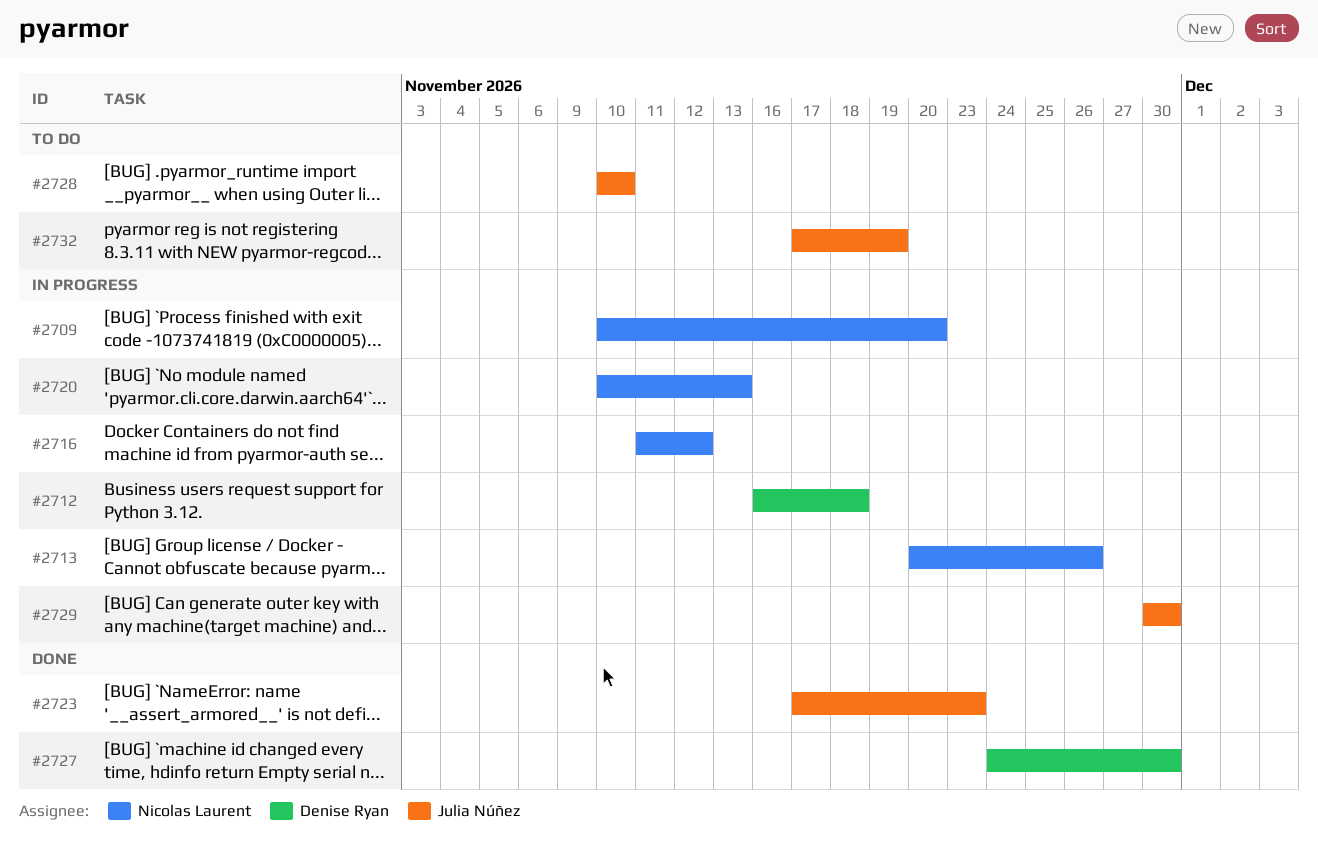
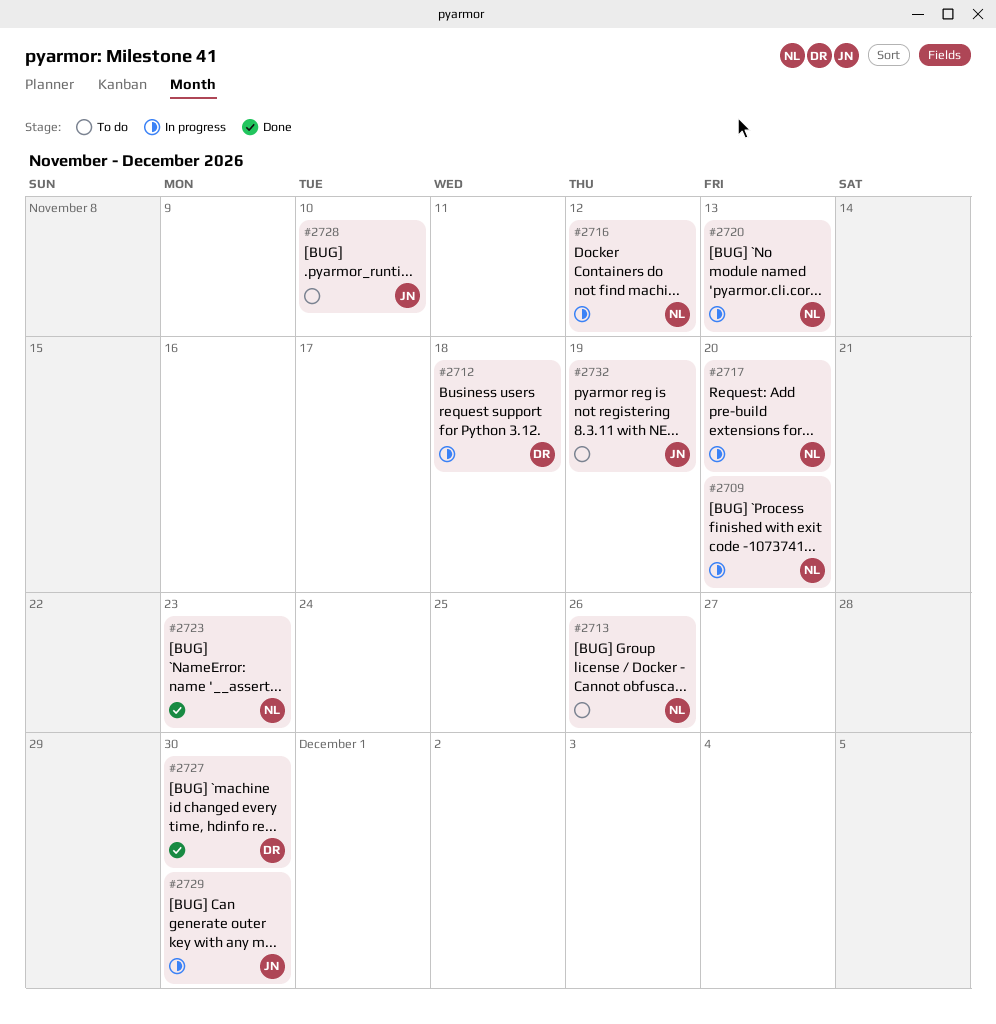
#2713, status: In progress -> To do
#2717: none -> present
#2723, owner: Julia Núñez -> Nicolas Laurent

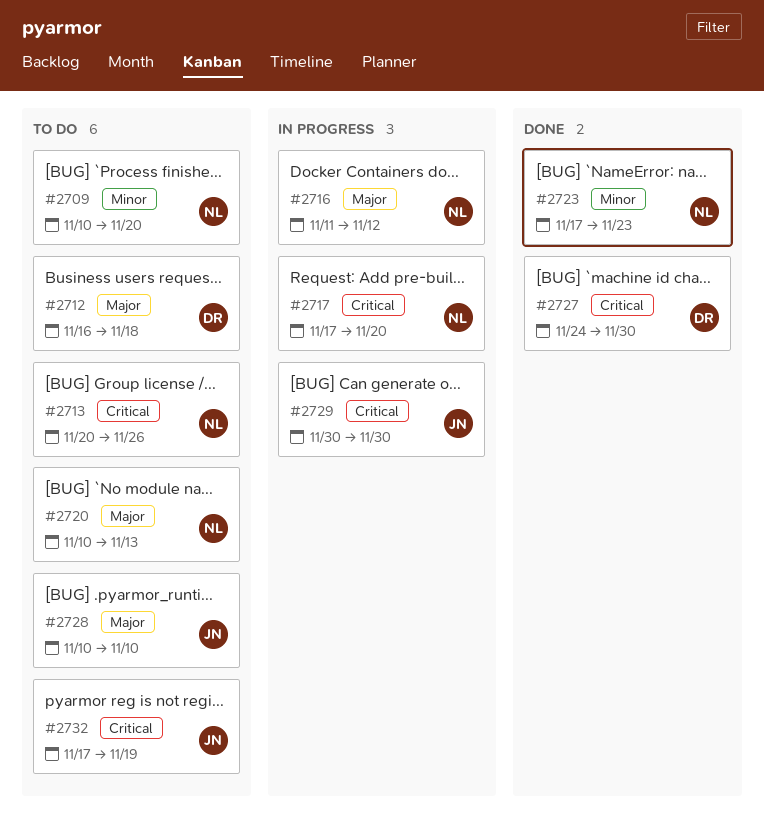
#2709, status: In progress -> To do
#2712, status: In progress -> To do
#2720, status: In progress -> To do

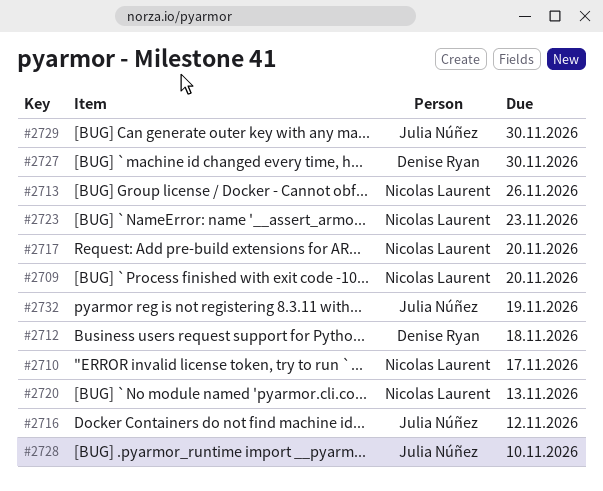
#2710: none -> present
#2716, owner: Nicolas Laurent -> Julia Núñez

